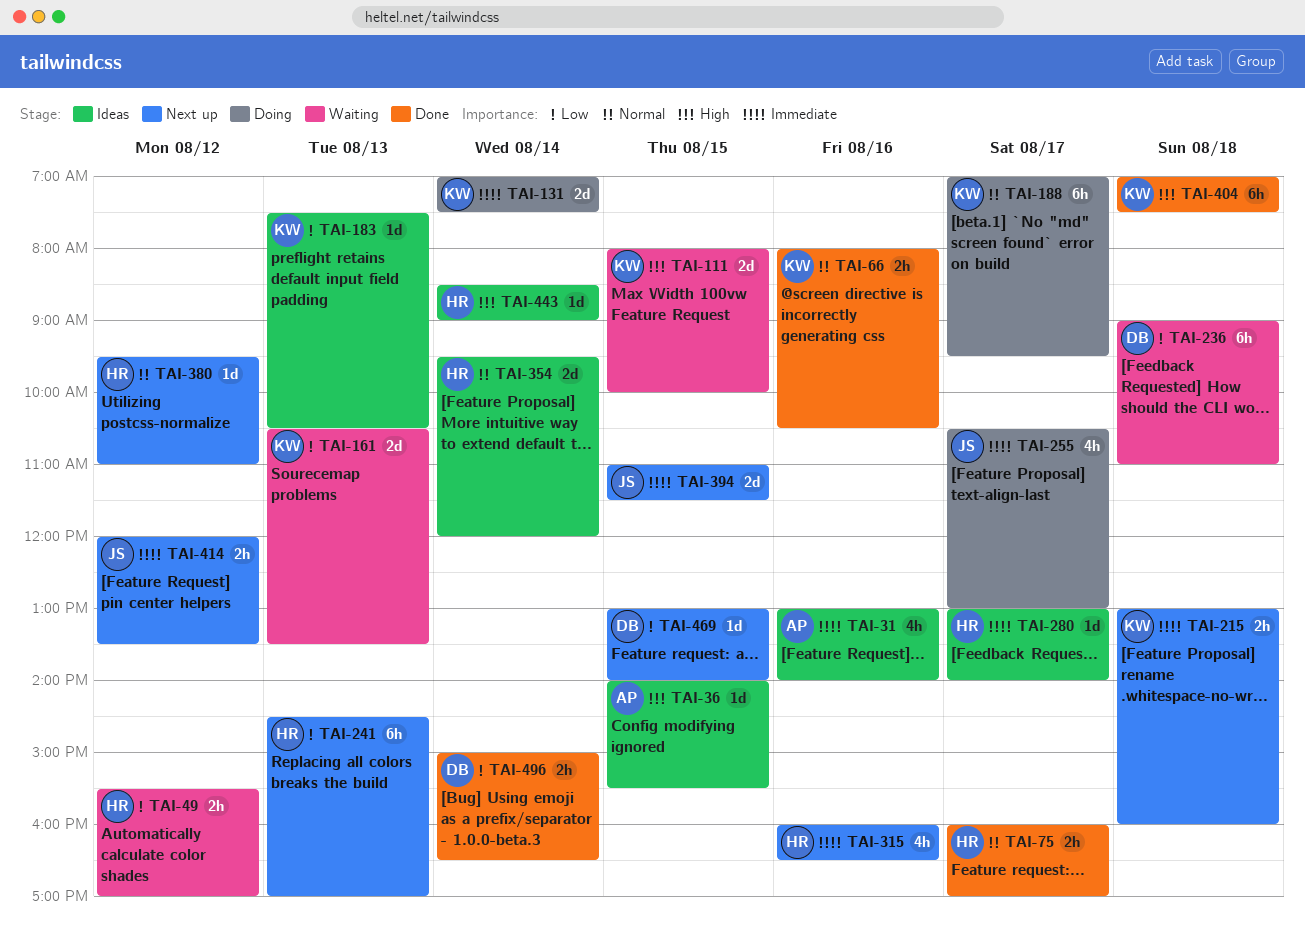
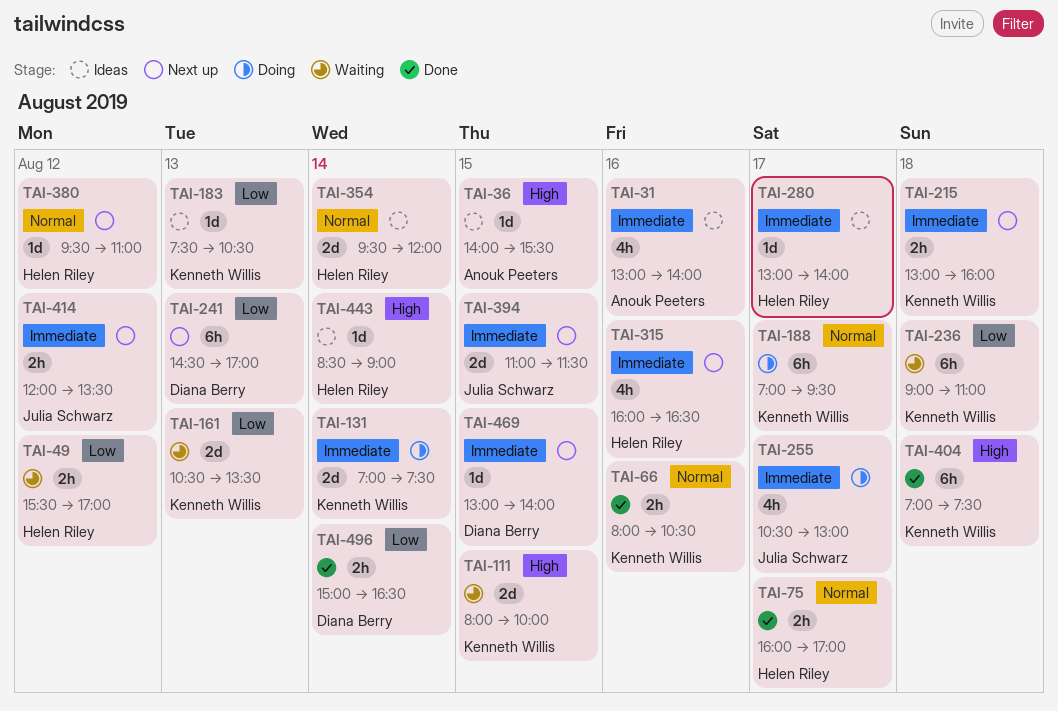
TAI-236, owner: Diana Berry -> Kenneth Willis
TAI-241, owner: Helen Riley -> Diana Berry
TAI-469, priority: Low -> Immediate

